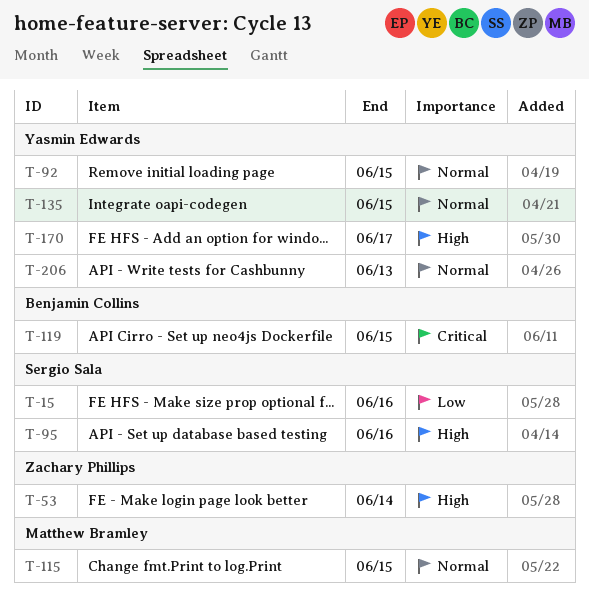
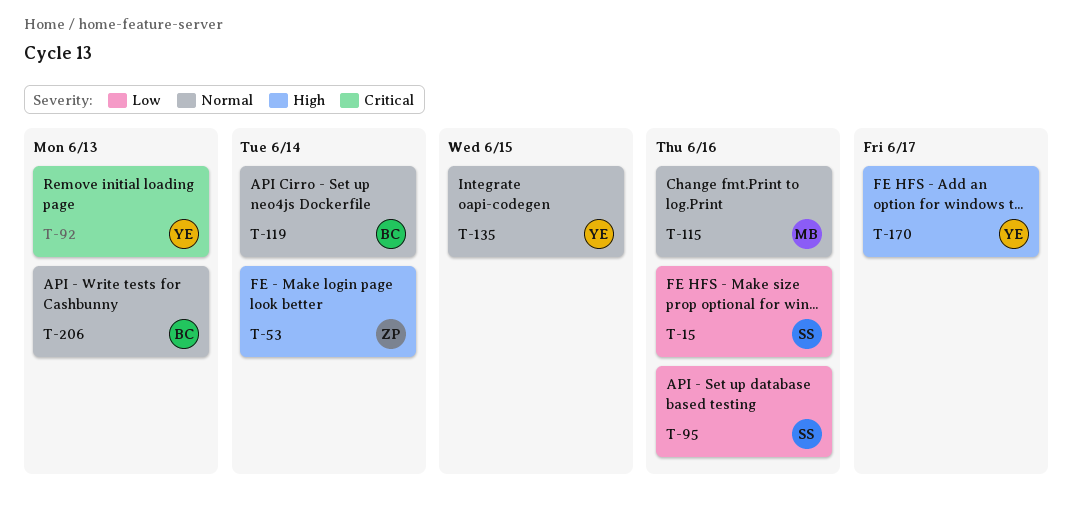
T-92, priority: Normal -> Critical
T-92, due: Jun 15 -> Jun 13
T-95, priority: High -> Low
T-115, due: Jun 15 -> Jun 16
T-119, priority: Critical -> Normal
T-119, due: Jun 15 -> Jun 14
T-206, owner: Yasmin Edwards -> Benjamin Collins

